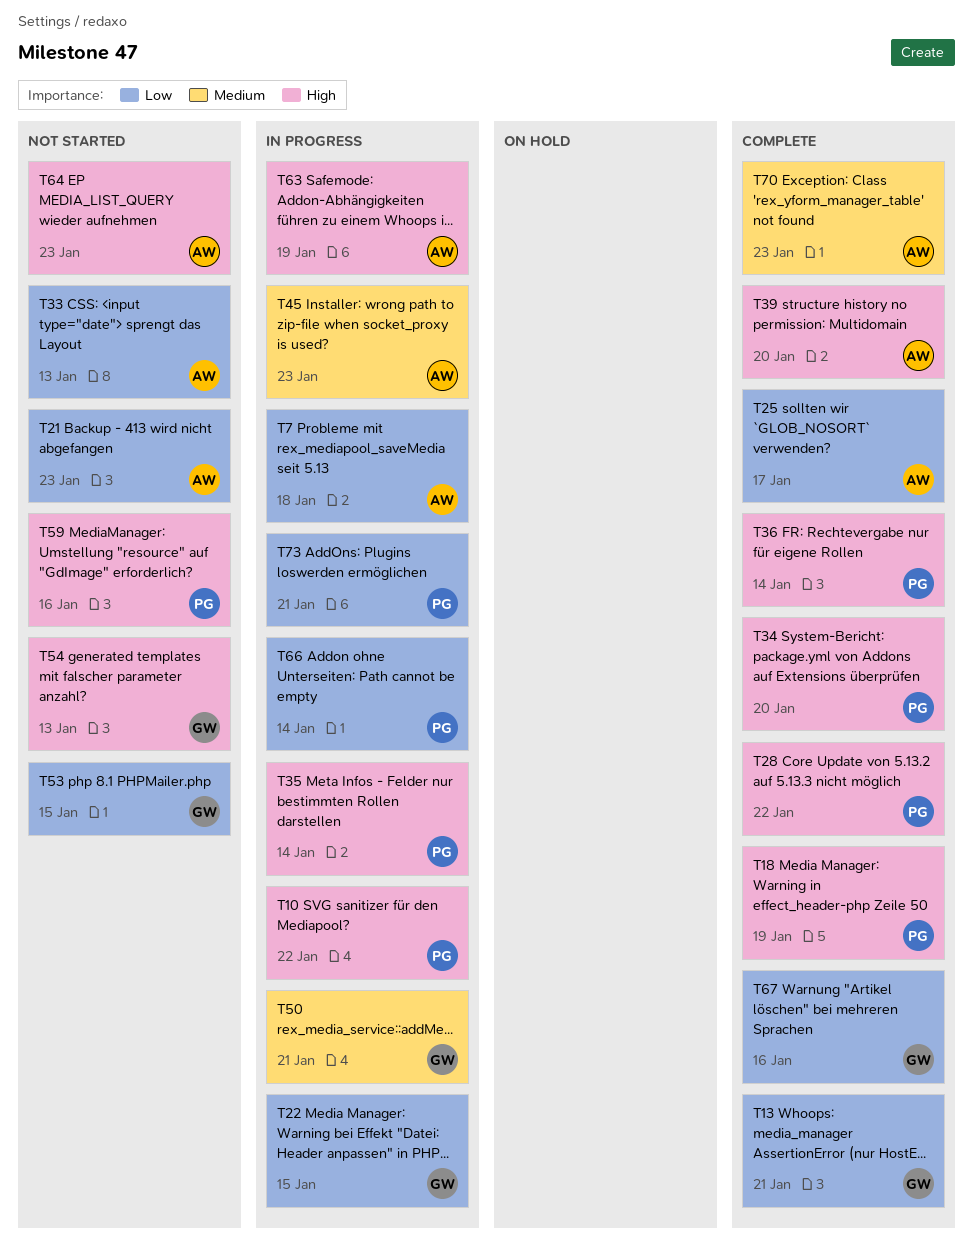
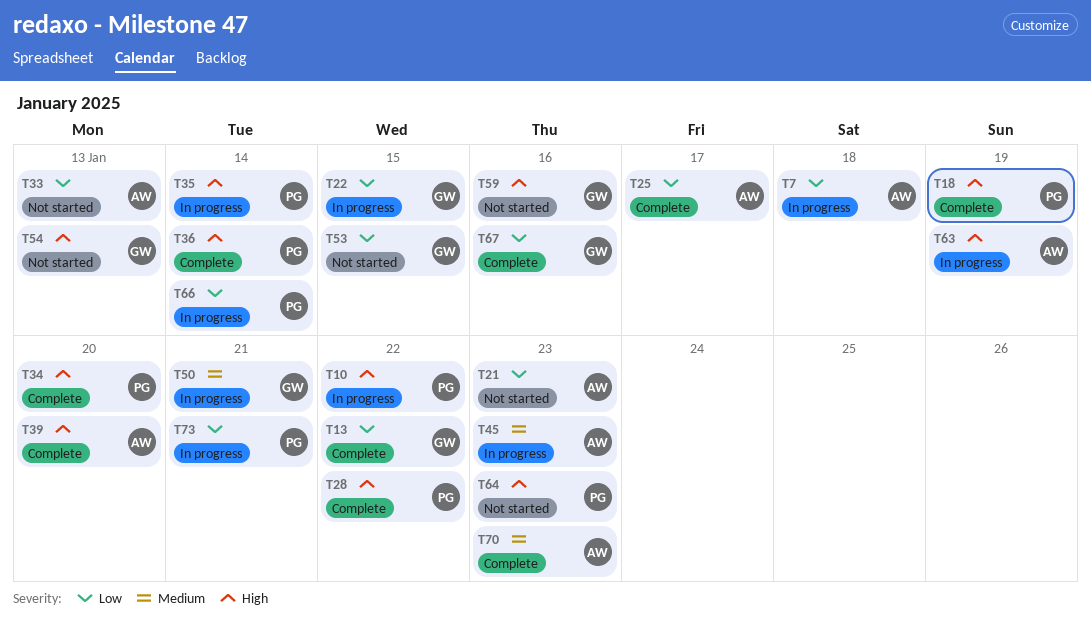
T13, due: Jan 21 -> Jan 22
T59, owner: PG -> GW
T64, owner: AW -> PG

